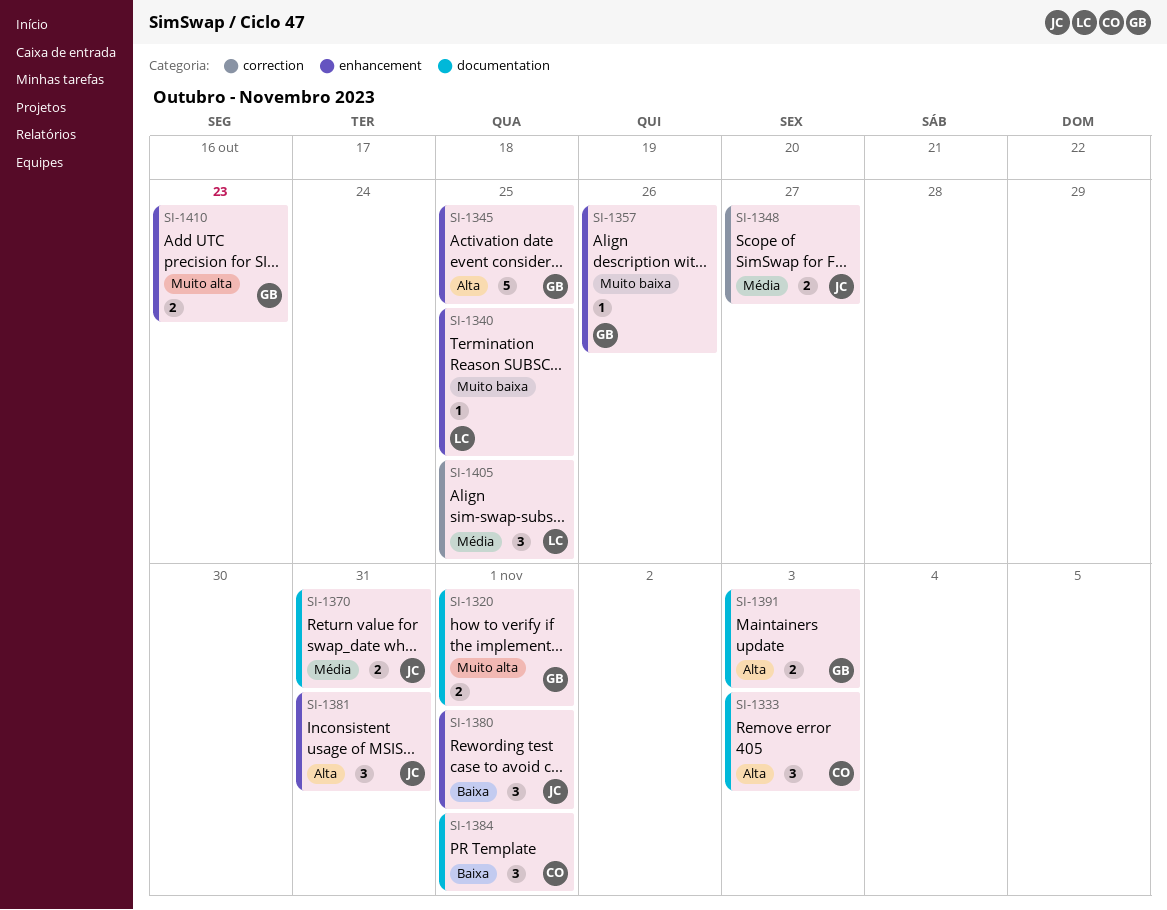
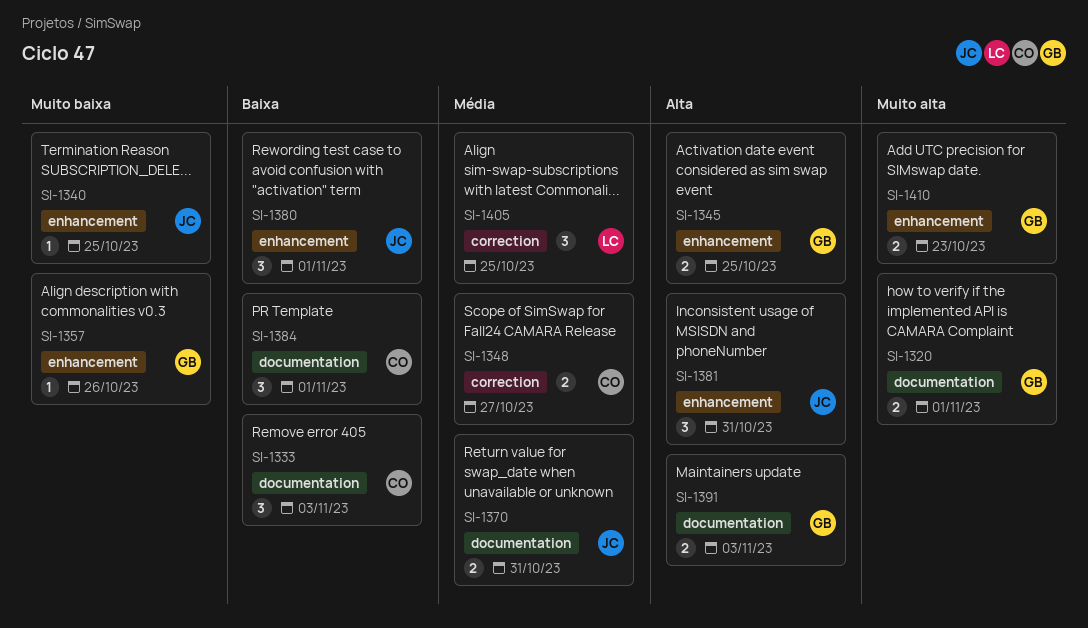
SI-1333, priority: Alta -> Baixa
SI-1340, owner: LC -> JC
SI-1345, estimate: 5 -> 2
SI-1348, owner: JC -> CO

